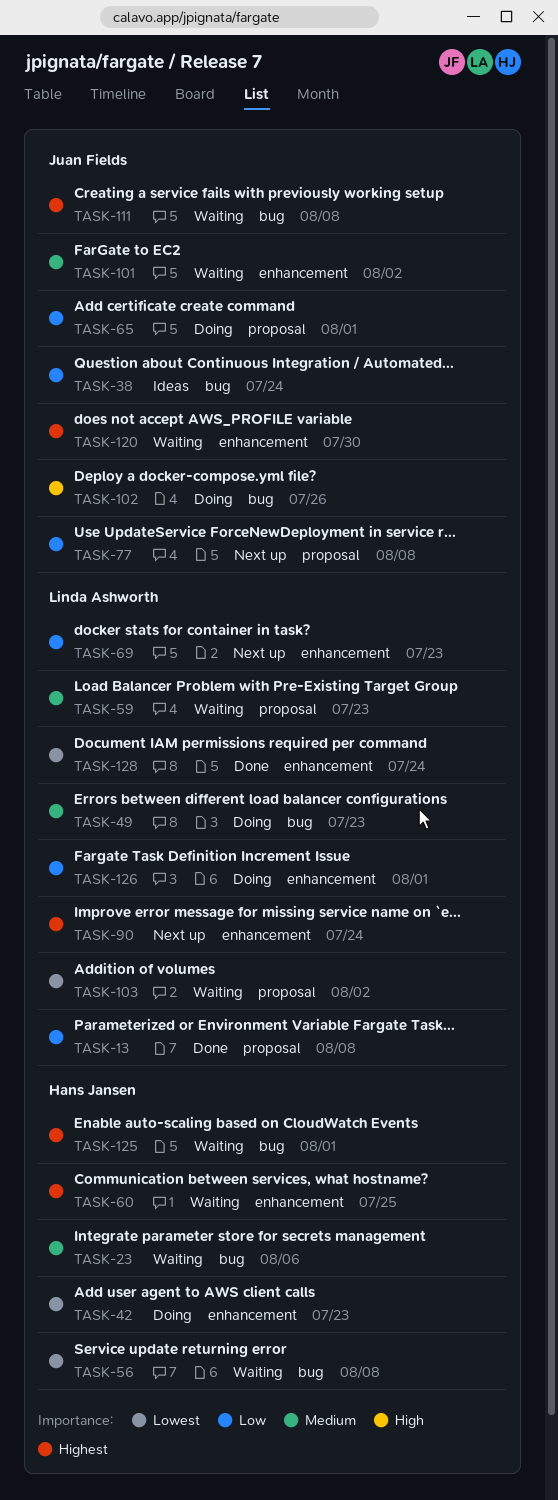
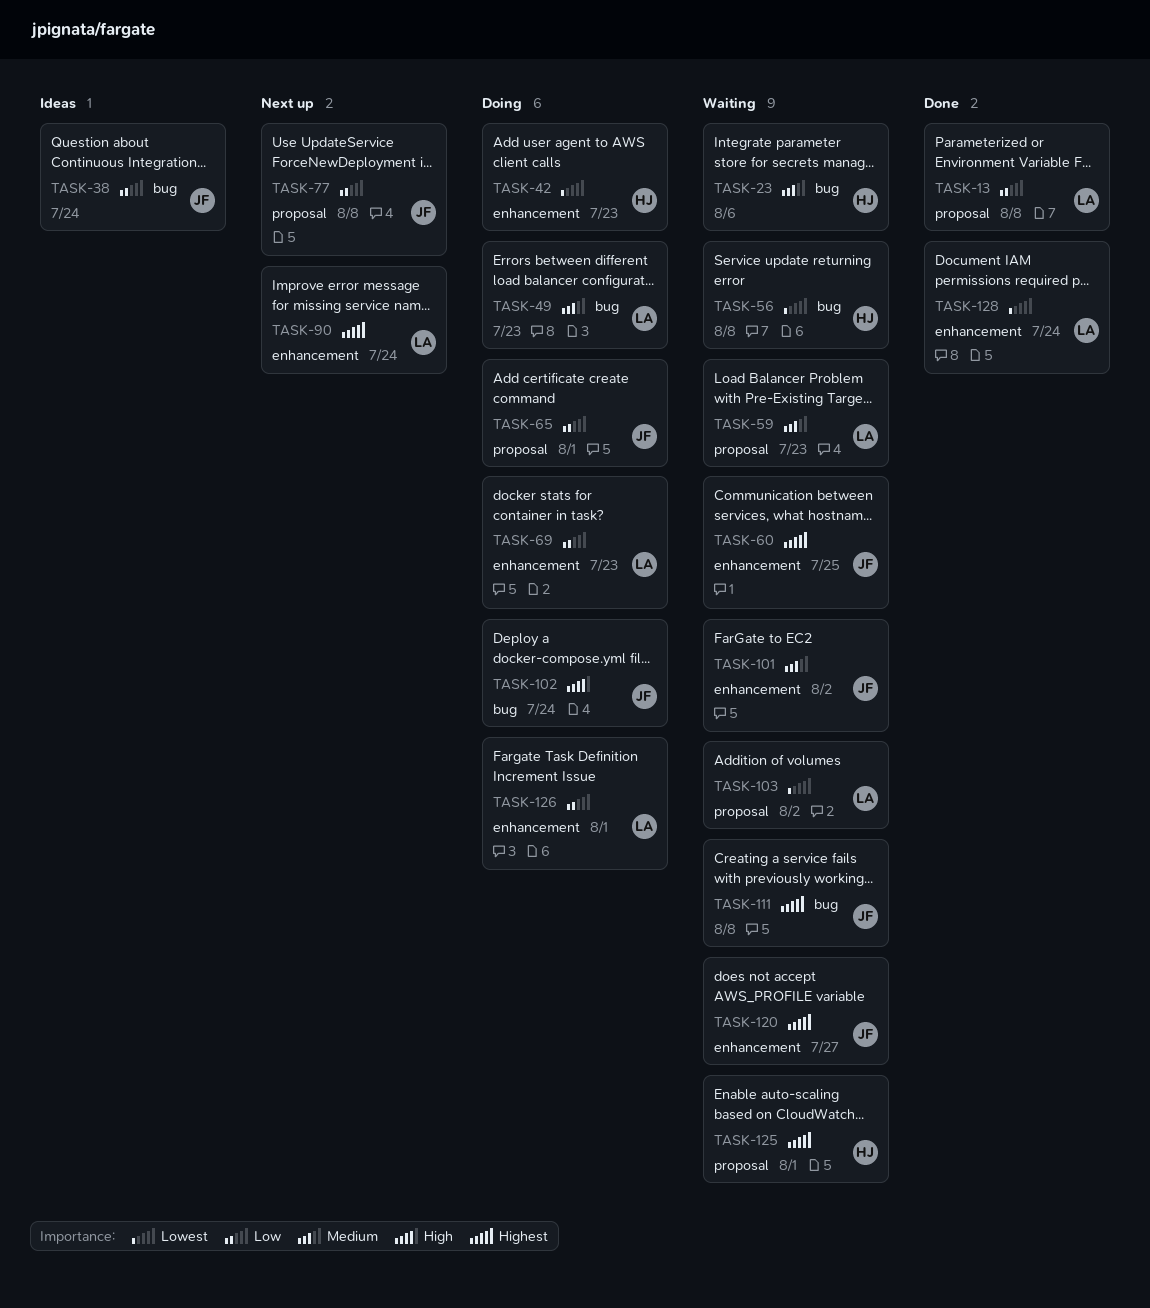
TASK-60, owner: Hans Jansen -> Juan Fields
TASK-69, status: Next up -> Doing
TASK-102, due: Jul 26 -> Jul 24
TASK-120, due: Jul 30 -> Jul 27
TASK-125, label: bug -> proposal

